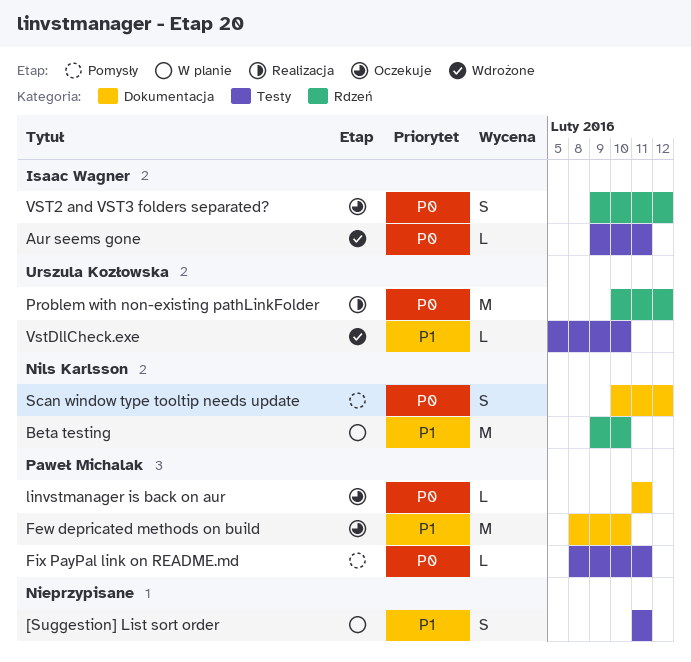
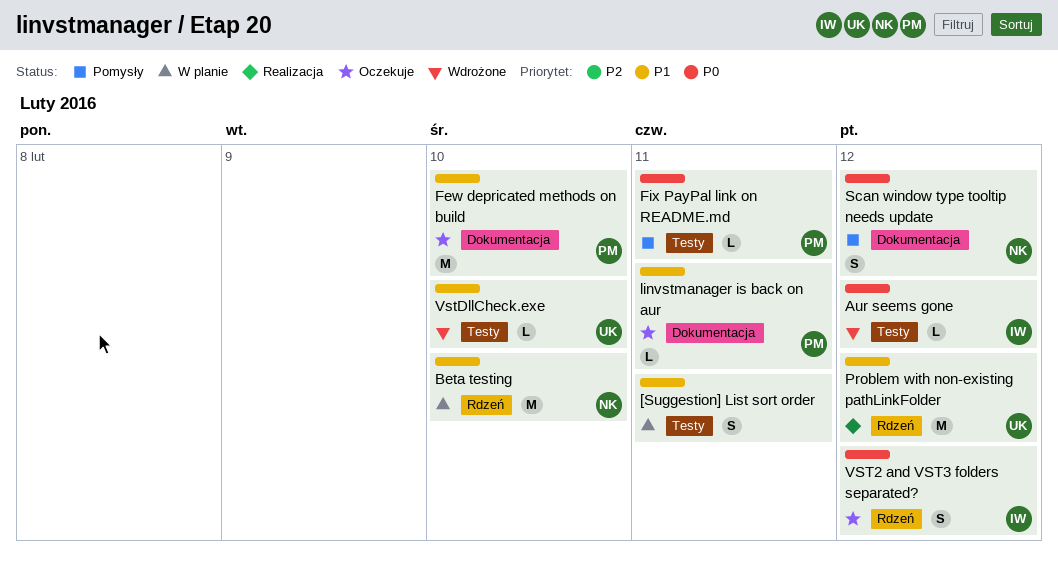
Aur seems gone, due: Feb 11 -> Feb 12
linvstmanager is back on aur, priority: P0 -> P1
Problem with non-existing pathLinkFolder, priority: P0 -> P1

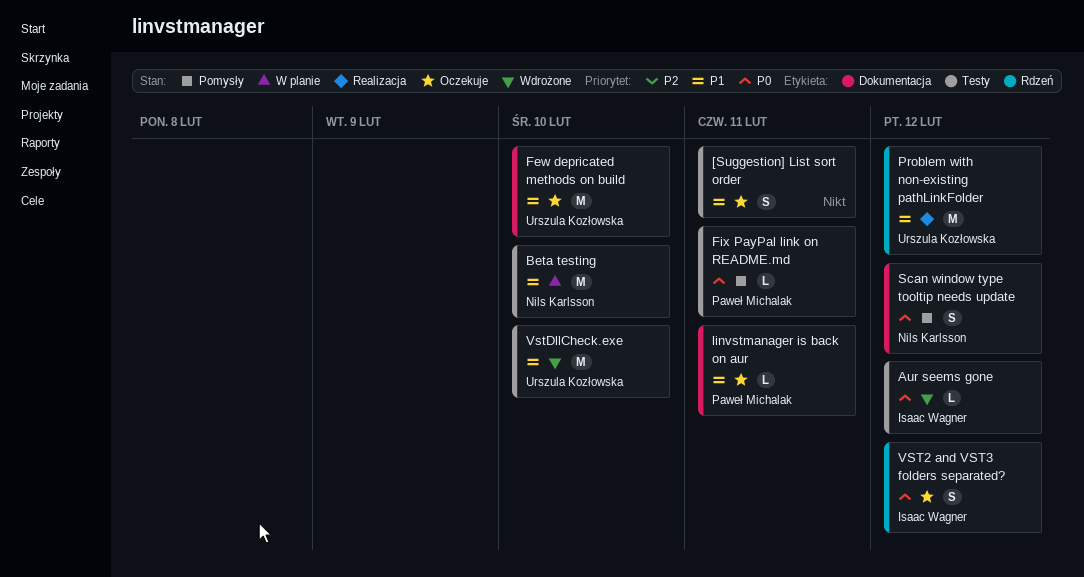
[Suggestion] List sort order, status: W planie -> Oczekuje
Beta testing, label: Rdzeń -> Testy
Few depricated methods on build, owner: Paweł Michalak -> Urszula Kozłowska
VstDllCheck.exe, estimate: L -> M

